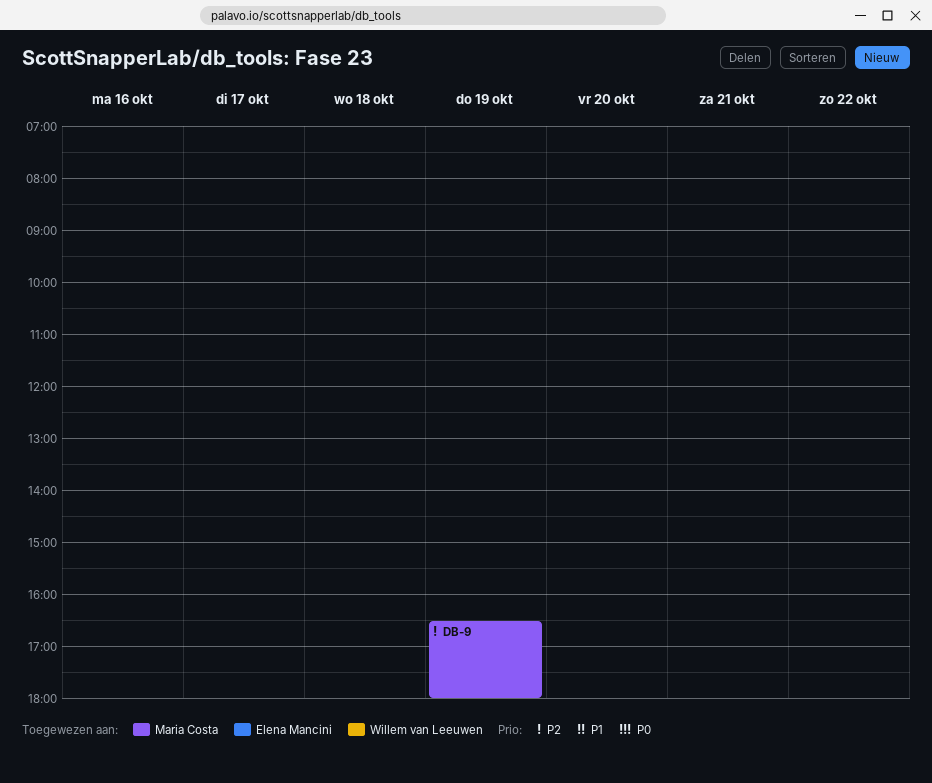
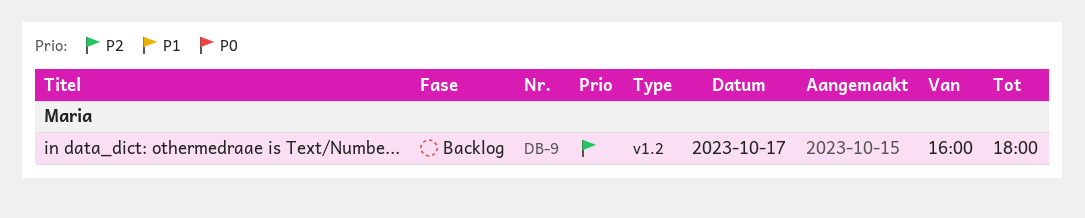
DB-9, day: Oct 19 -> Oct 17
DB-9, begins: 16:30 -> 16:00

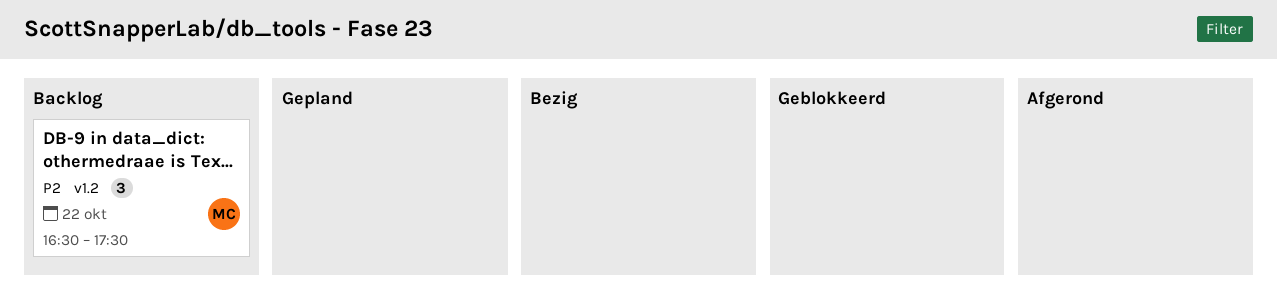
DB-9, day: Oct 17 -> Oct 22
DB-9, begins: 16:00 -> 16:30
DB-9, ends: 18:00 -> 17:30

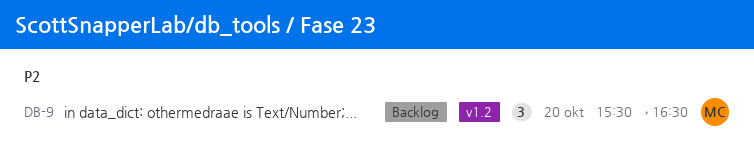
DB-9, day: Oct 22 -> Oct 20
DB-9, begins: 16:30 -> 15:30
DB-9, ends: 17:30 -> 16:30

